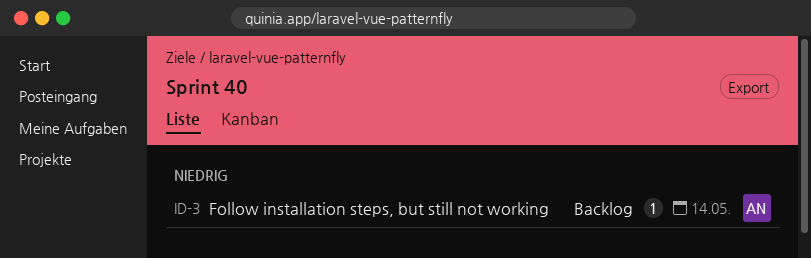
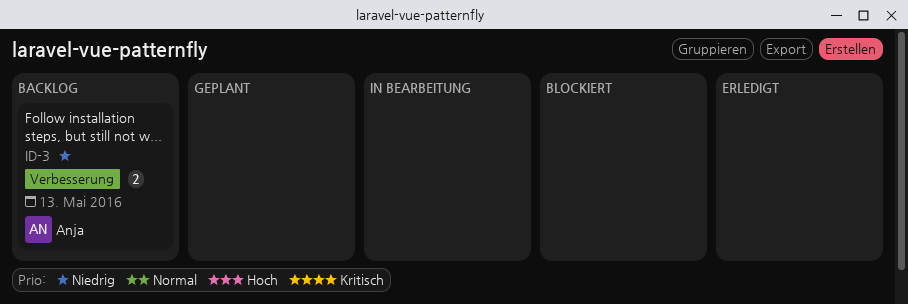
ID-3, estimate: 1 -> 2
ID-3, due: May 14 -> May 13

